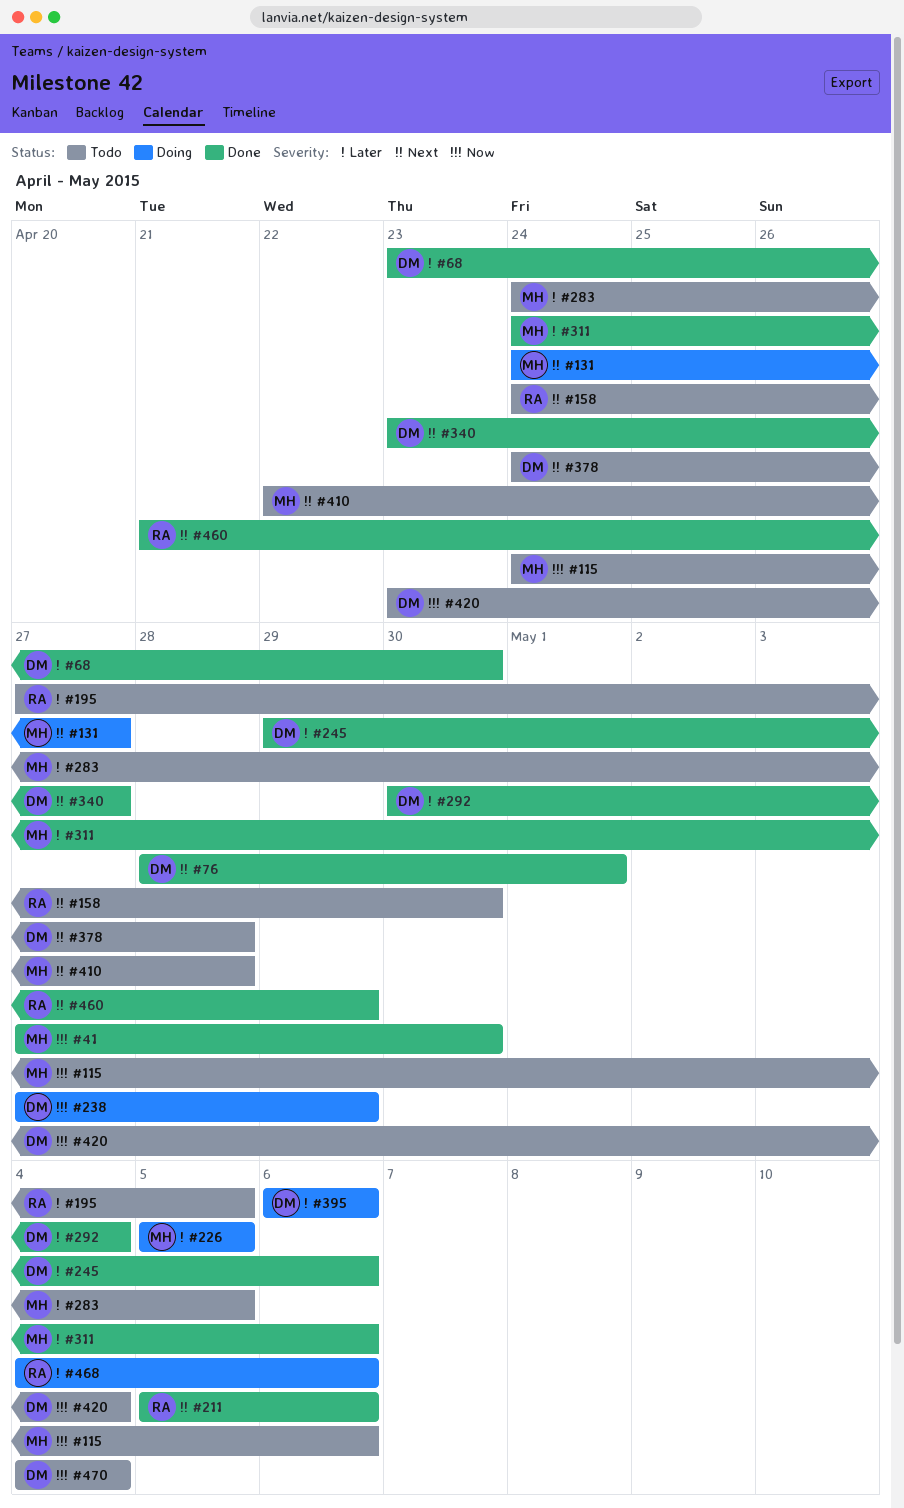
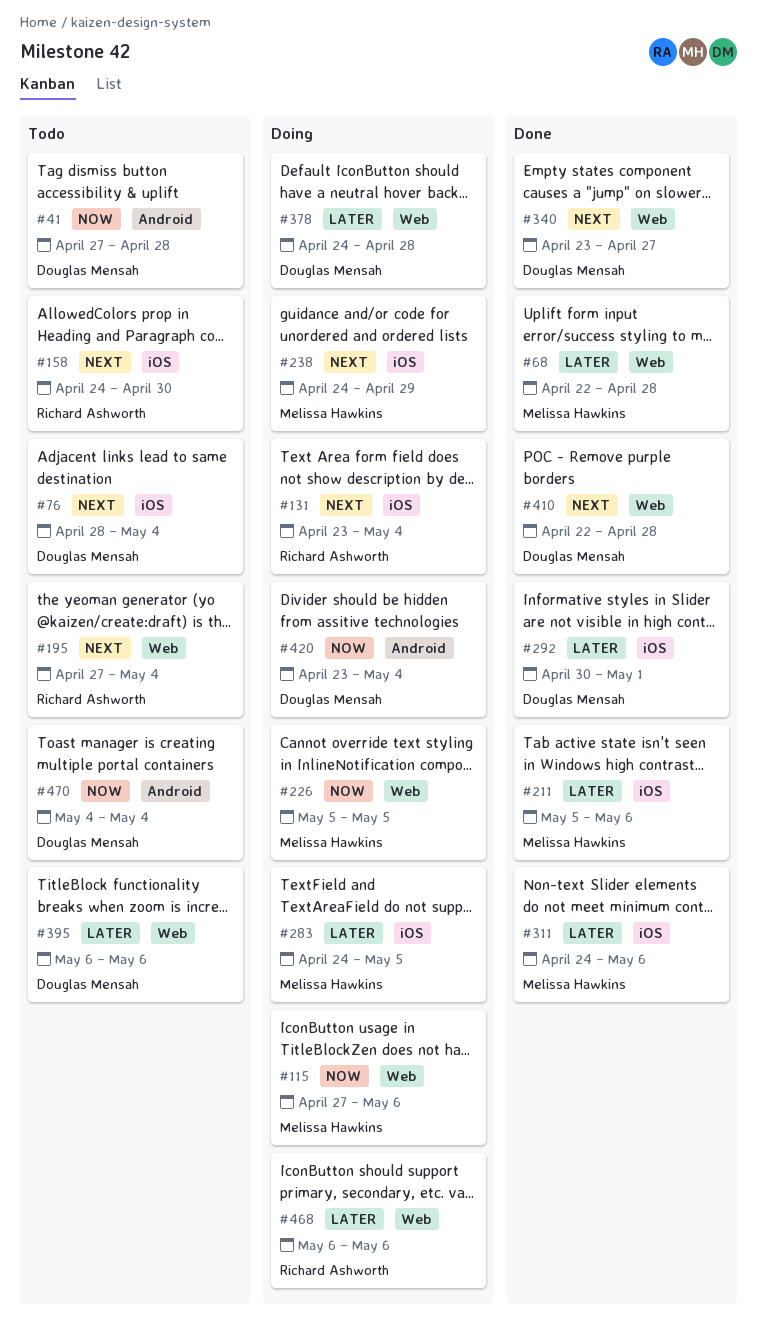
#41, status: Done -> Todo
#41, owner: Melissa Hawkins -> Douglas Mensah
#41, due: Apr 30 -> Apr 28
#68, owner: Douglas Mensah -> Melissa Hawkins
#68, start: Apr 23 -> Apr 22
#68, due: Apr 30 -> Apr 28
#76, status: Done -> Todo
#76, due: May 1 -> May 4
#115, status: Todo -> Doing
#115, start: Apr 24 -> Apr 27
#131, owner: Melissa Hawkins -> Richard Ashworth
#131, start: Apr 24 -> Apr 23
#131, due: Apr 27 -> May 4
#195, priority: Later -> Next
#195, due: May 5 -> May 4
#211, owner: Richard Ashworth -> Melissa Hawkins
#211, priority: Next -> Later
#226, priority: Later -> Now
#238, owner: Douglas Mensah -> Melissa Hawkins
#238, priority: Now -> Next
#238, start: Apr 27 -> Apr 24
#245: present -> none
#283, status: Todo -> Doing
#292, due: May 4 -> May 1
#378, status: Todo -> Doing
#378, priority: Next -> Later
#395, status: Doing -> Todo
#410, status: Todo -> Done
#410, owner: Melissa Hawkins -> Douglas Mensah
#420, status: Todo -> Doing
#460: present -> none
#468, start: May 4 -> May 6

